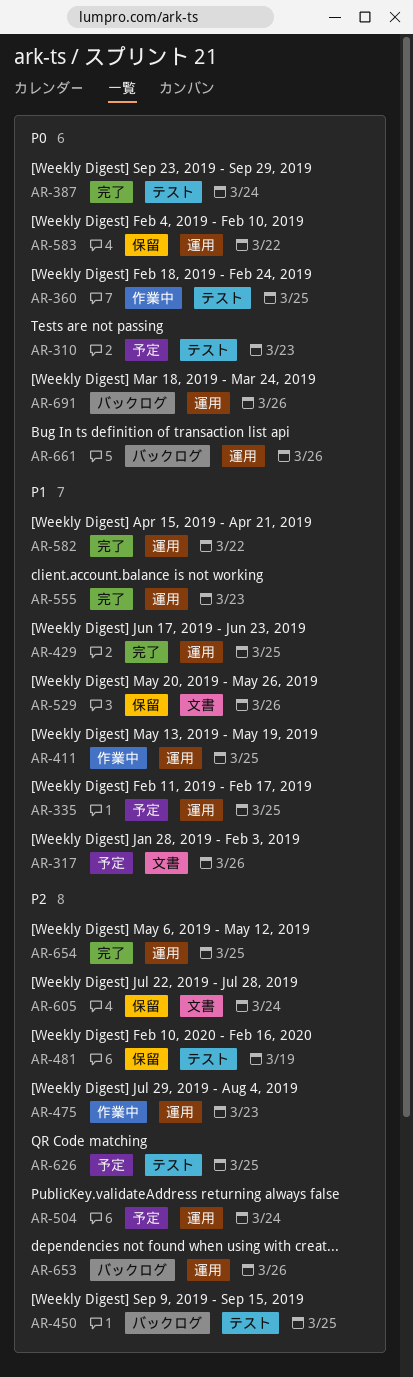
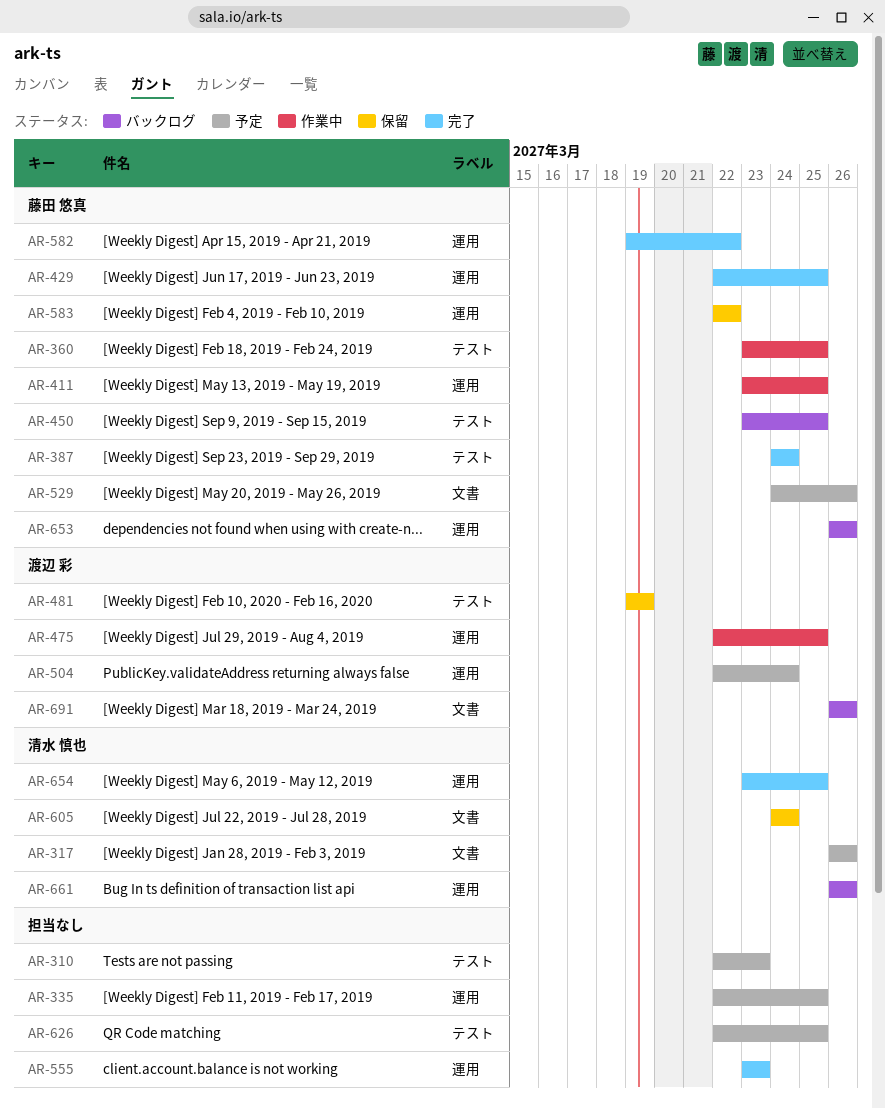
AR-475, due: Mar 23 -> Mar 25
AR-529, status: 保留 -> 予定
AR-691, label: 運用 -> 文書

